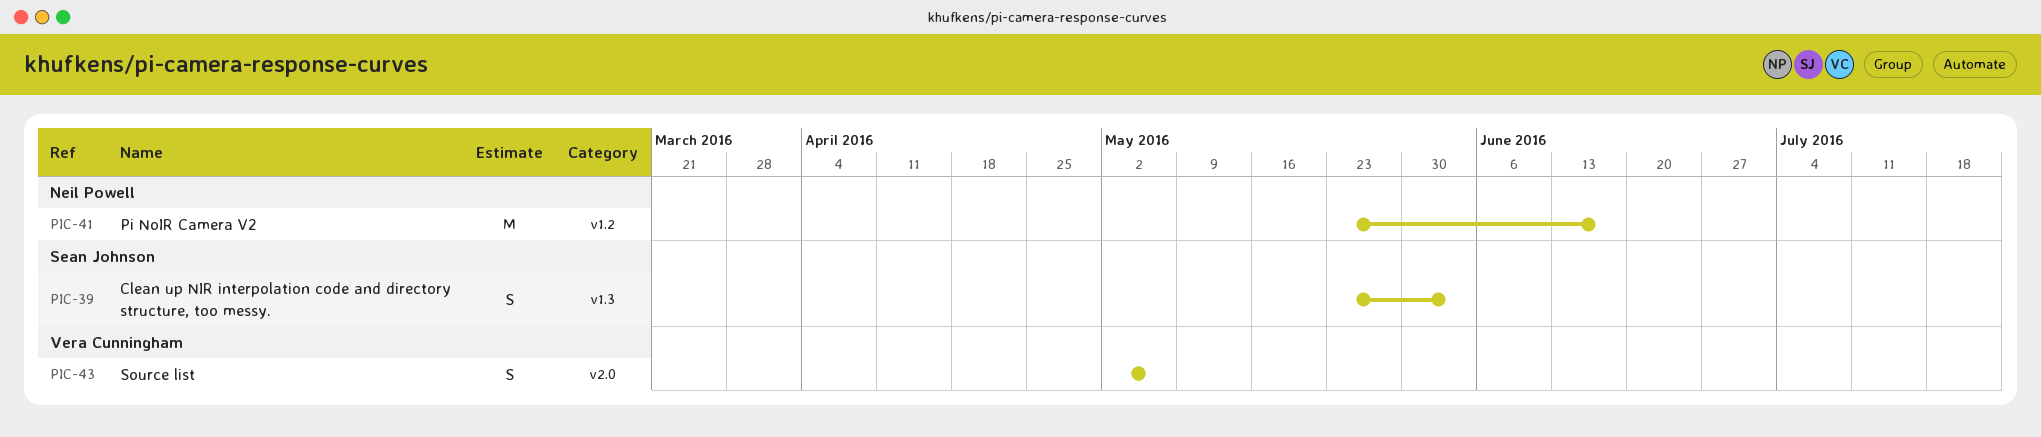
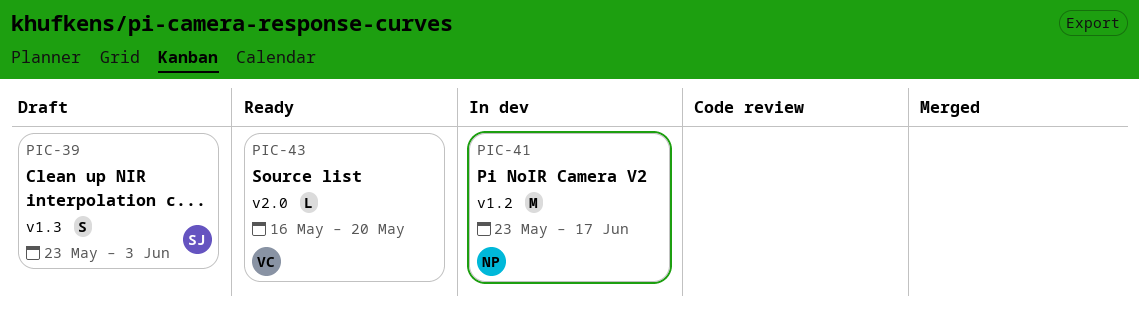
PIC-43, estimate: S -> L
PIC-43, start: May 2 -> May 16
PIC-43, due: May 6 -> May 20

